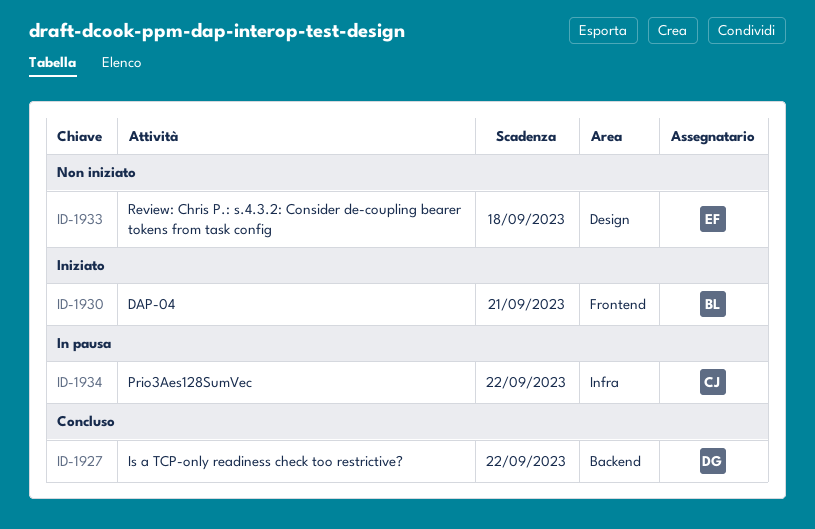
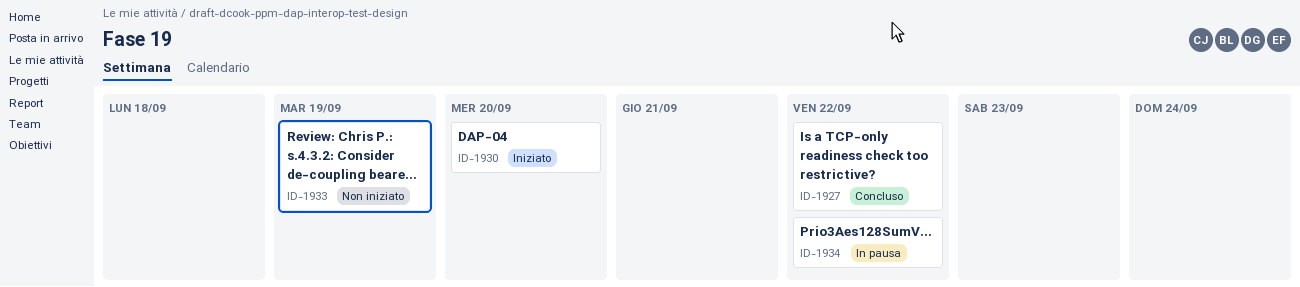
ID-1930, due: Sep 21 -> Sep 20
ID-1933, due: Sep 18 -> Sep 19

